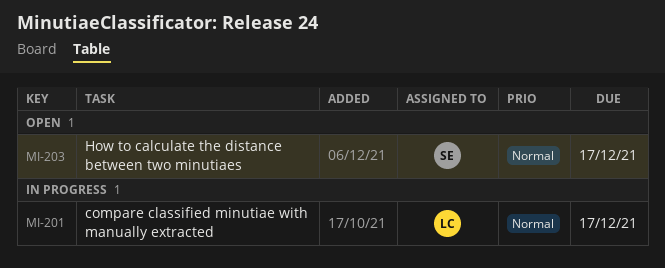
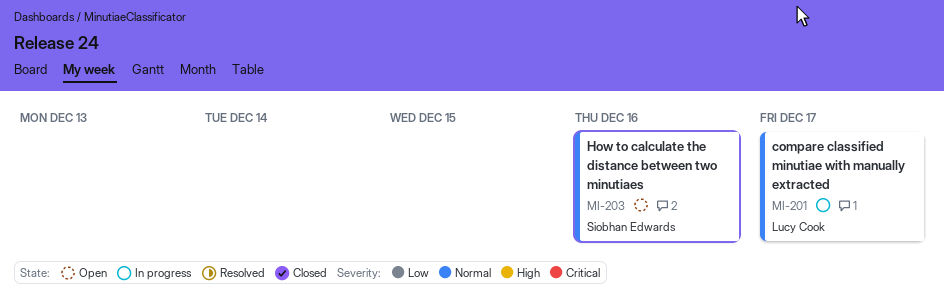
MI-203, due: Dec 17 -> Dec 16

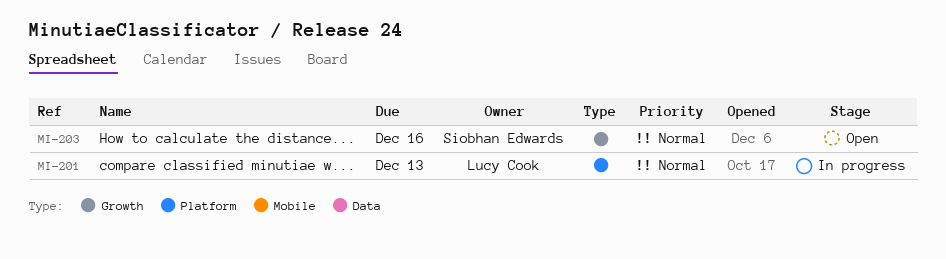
MI-201, due: Dec 17 -> Dec 13

